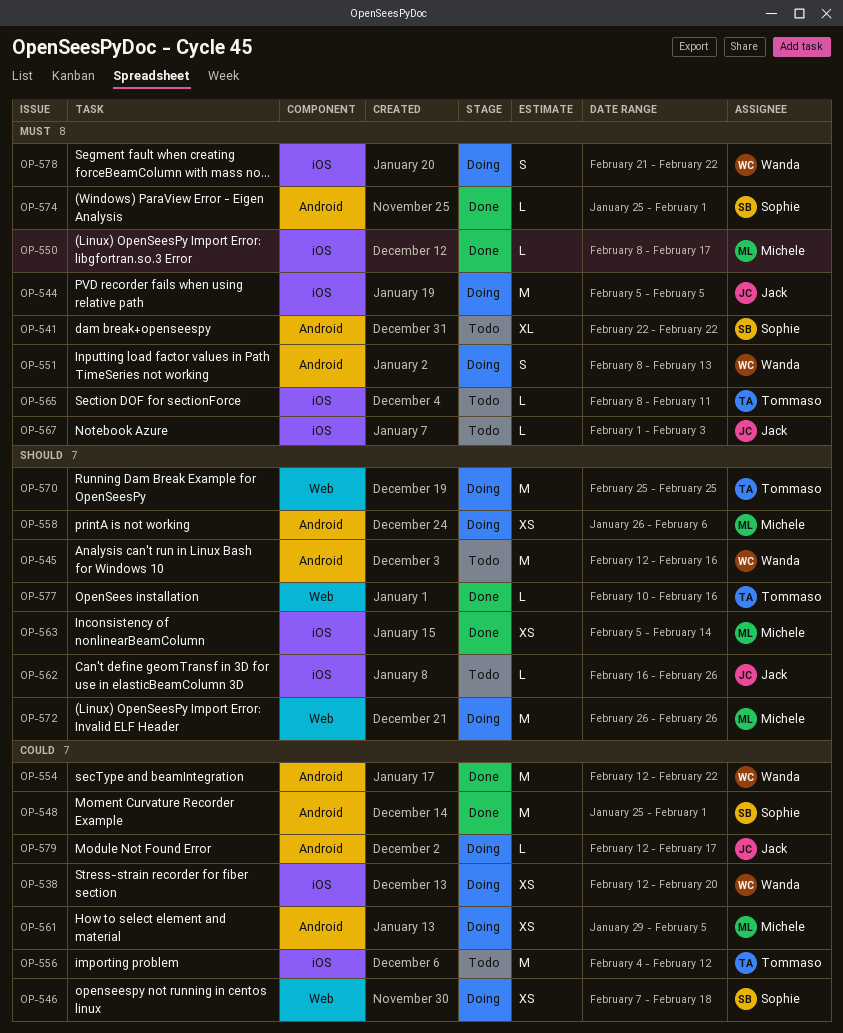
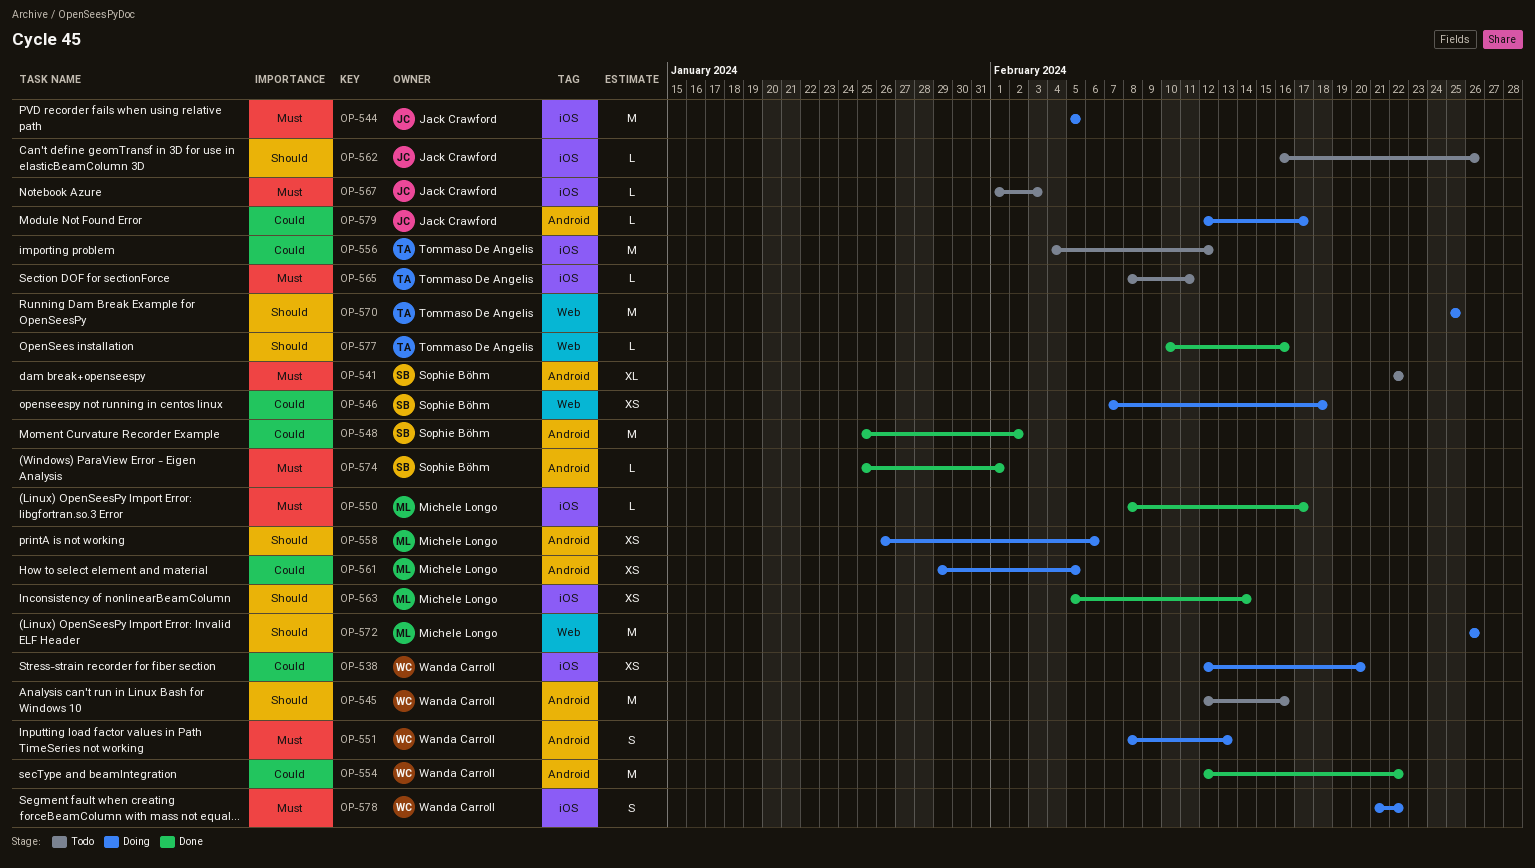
OP-548, due: Feb 1 -> Feb 2

